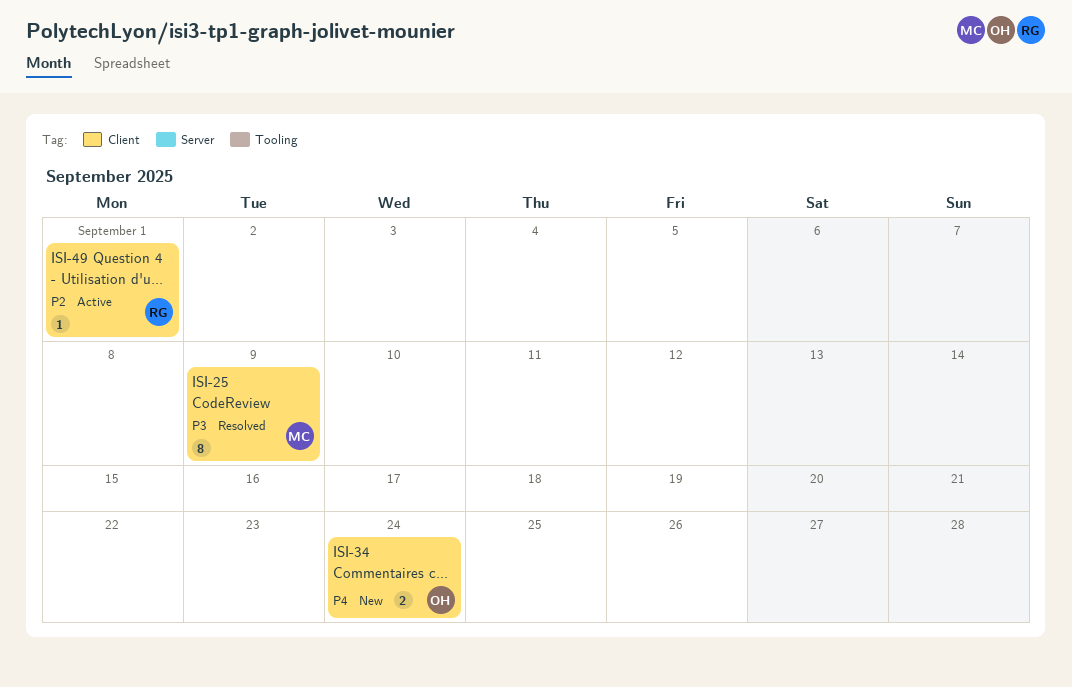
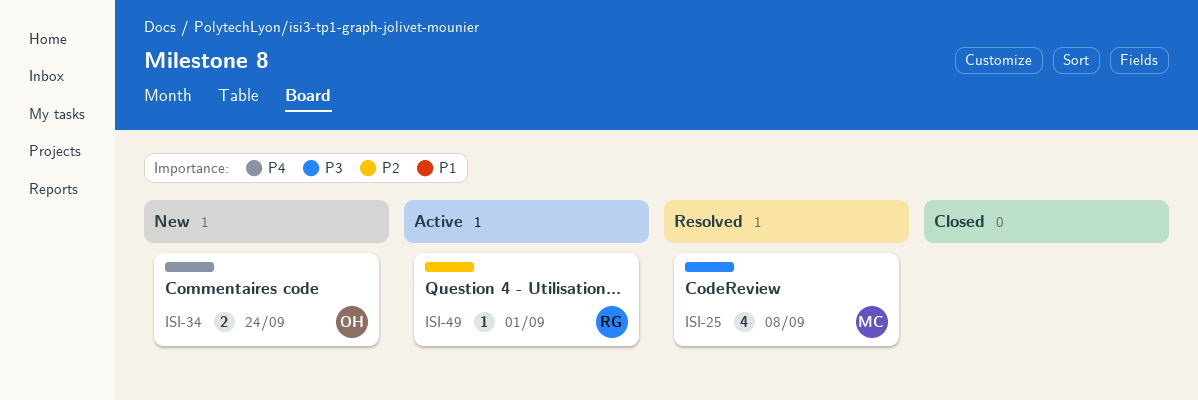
ISI-25, estimate: 8 -> 4
ISI-25, due: Sep 9 -> Sep 8

